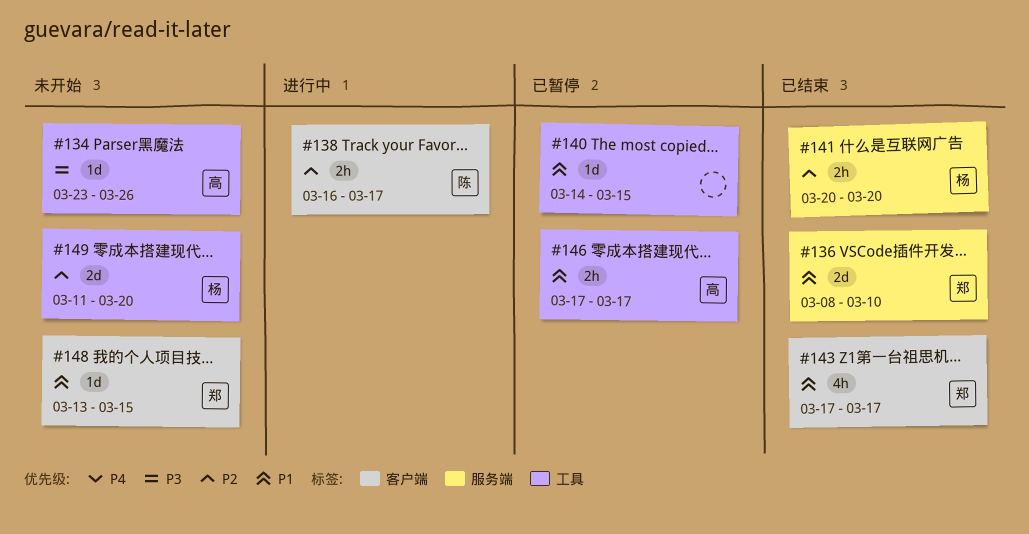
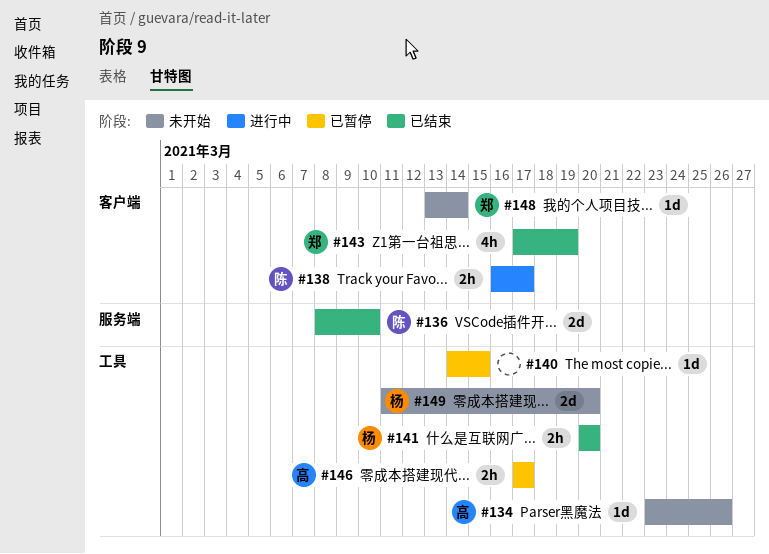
#136, owner: 郑 -> 陈
#141, label: 服务端 -> 工具
#143, due: Mar 17 -> Mar 19
#148, due: Mar 15 -> Mar 14

